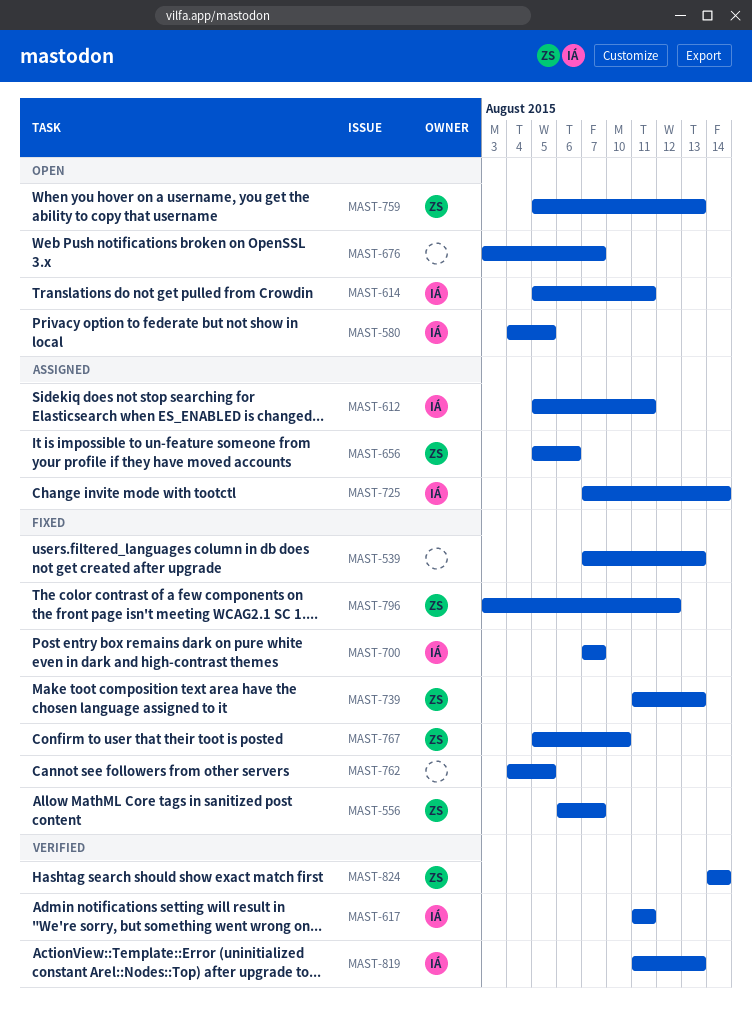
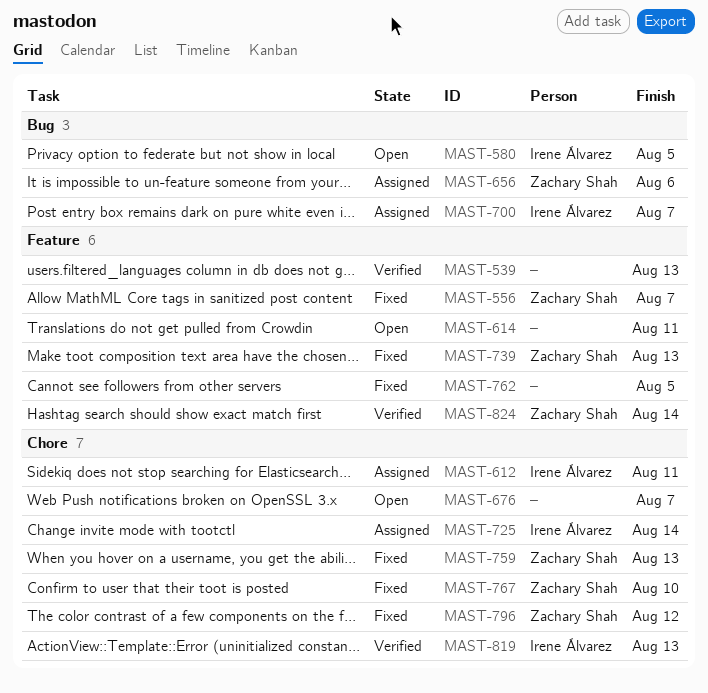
MAST-539, status: Fixed -> Verified
MAST-614, owner: Irene Álvarez -> none
MAST-617: present -> none
MAST-700, status: Fixed -> Assigned
MAST-759, status: Open -> Fixed

